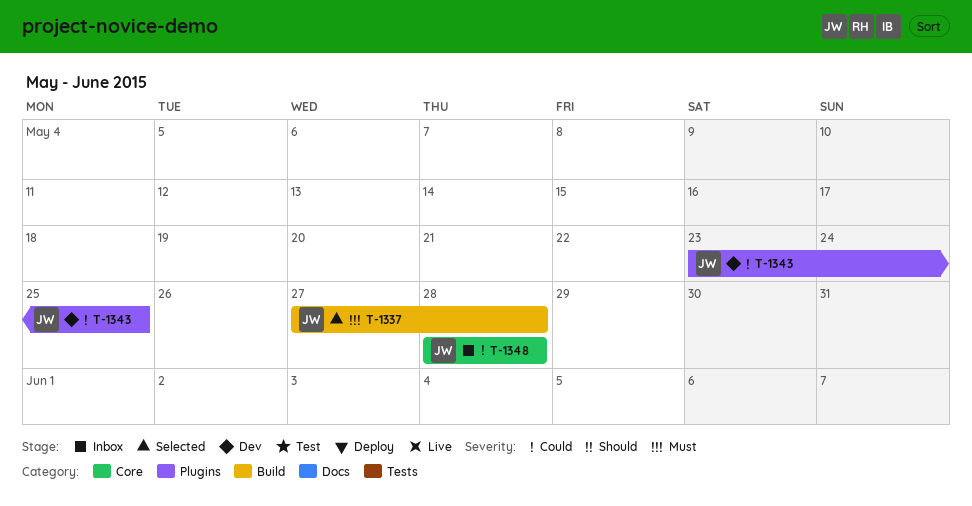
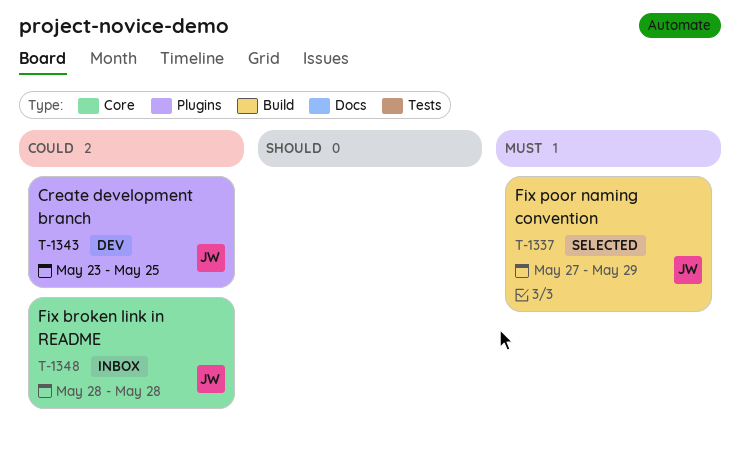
T-1337, due: May 28 -> May 29

